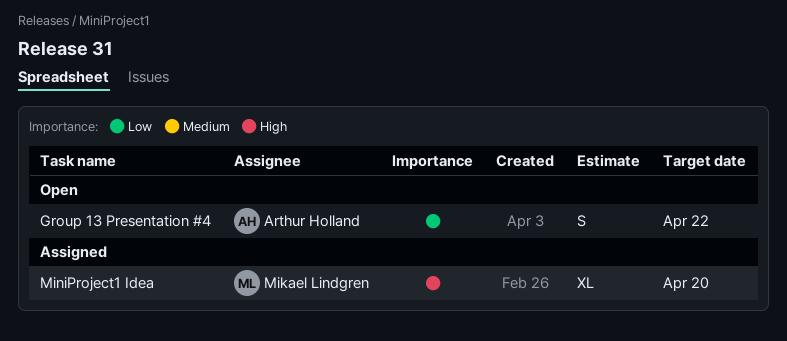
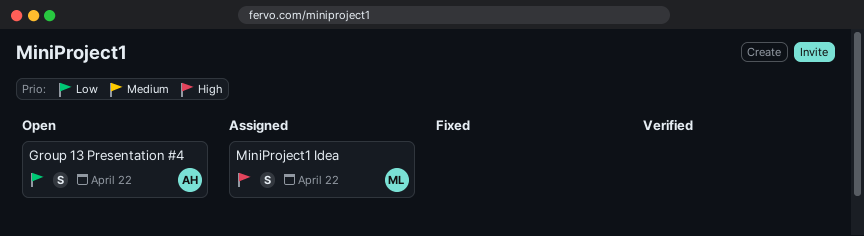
MiniProject1 Idea, estimate: XL -> S
MiniProject1 Idea, due: Apr 20 -> Apr 22

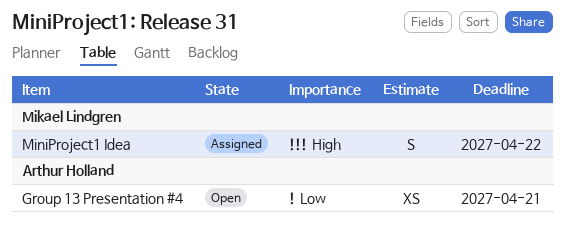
Group 13 Presentation #4, estimate: S -> XS
Group 13 Presentation #4, due: Apr 22 -> Apr 21

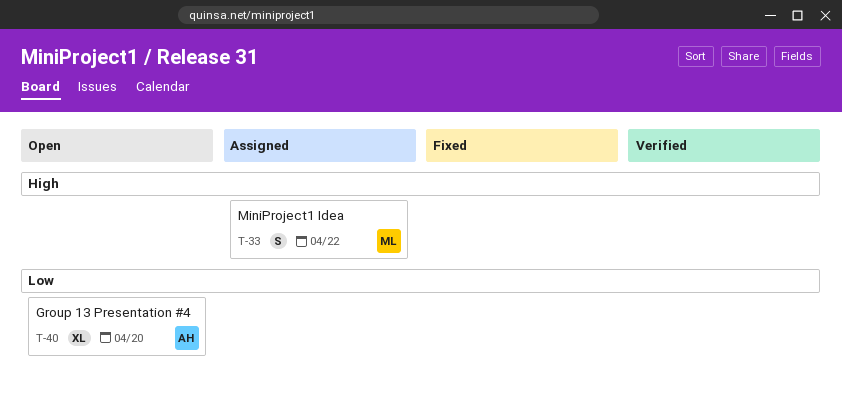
Group 13 Presentation #4, estimate: XS -> XL
Group 13 Presentation #4, due: Apr 21 -> Apr 20

